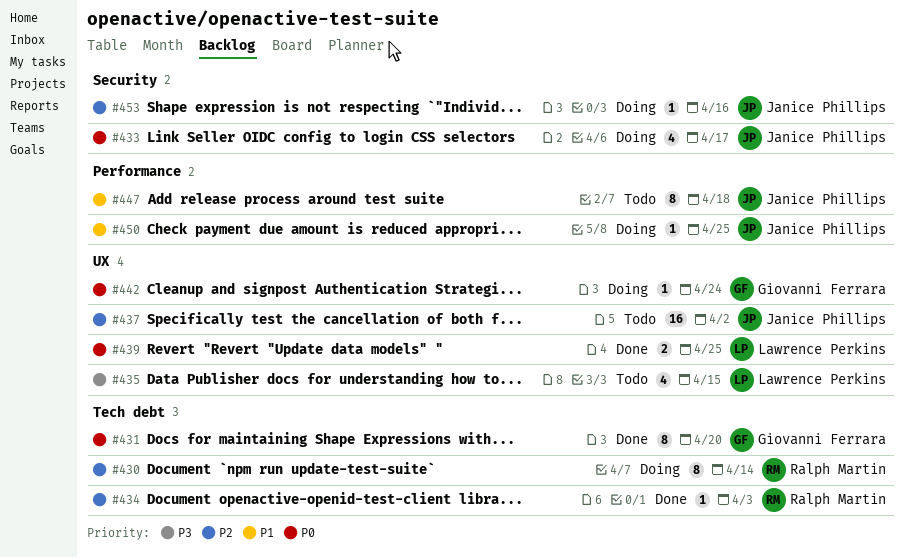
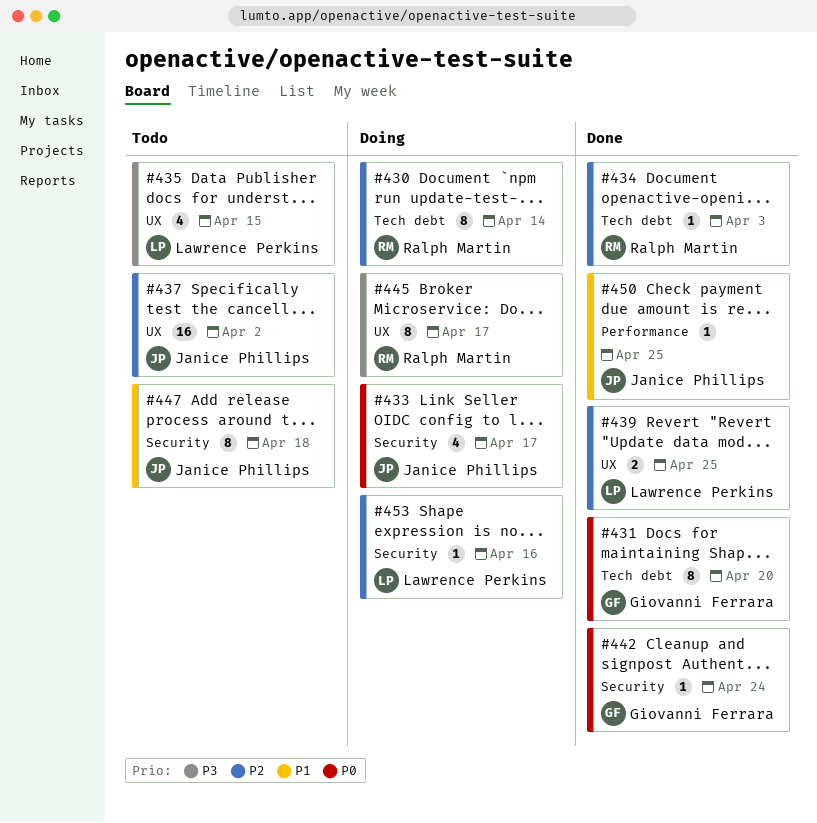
#439, priority: P0 -> P2
#442, status: Doing -> Done
#442, label: UX -> Security
#445: none -> present
#447, label: Performance -> Security
#450, status: Doing -> Done
#453, owner: Janice Phillips -> Lawrence Perkins

